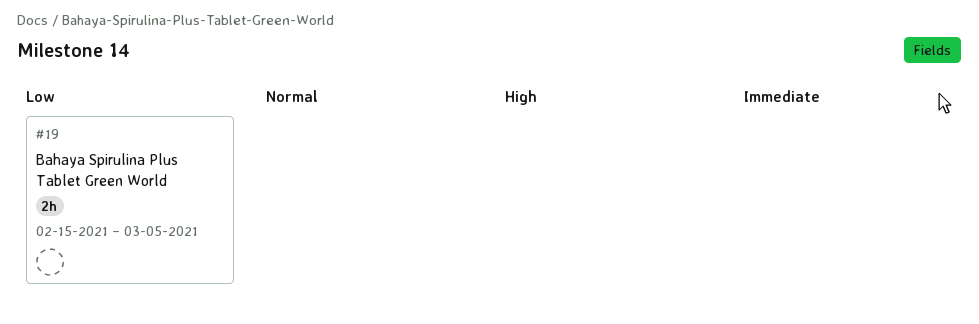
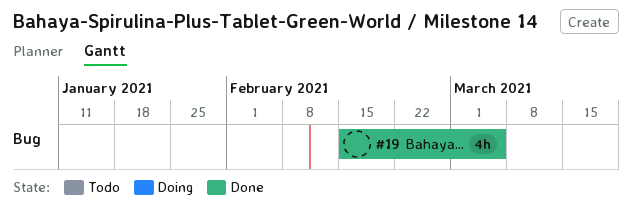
#19, estimate: 2h -> 4h

